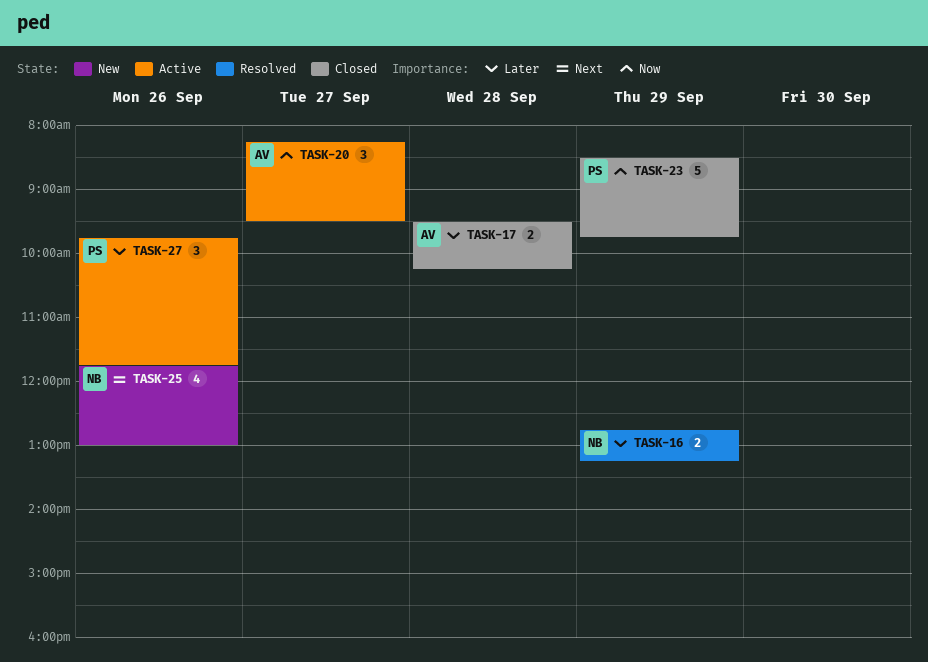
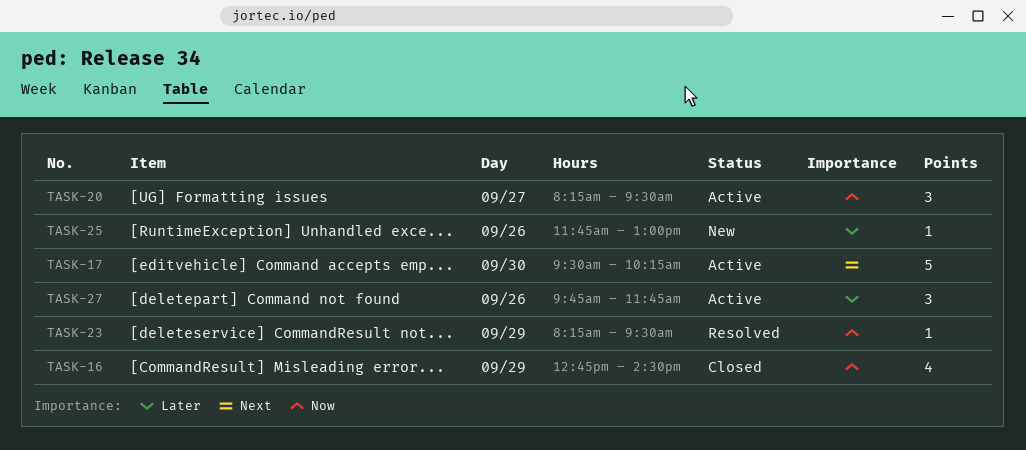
TASK-16, status: Resolved -> Closed
TASK-16, priority: Later -> Now
TASK-16, estimate: 2 -> 4
TASK-16, ends: 13:15 -> 14:30
TASK-17, status: Closed -> Active
TASK-17, priority: Later -> Next
TASK-17, estimate: 2 -> 5
TASK-17, day: Sep 28 -> Sep 30
TASK-23, status: Closed -> Resolved
TASK-23, estimate: 5 -> 1
TASK-23, begins: 08:30 -> 08:15
TASK-23, ends: 09:45 -> 09:30
TASK-25, priority: Next -> Later
TASK-25, estimate: 4 -> 1

